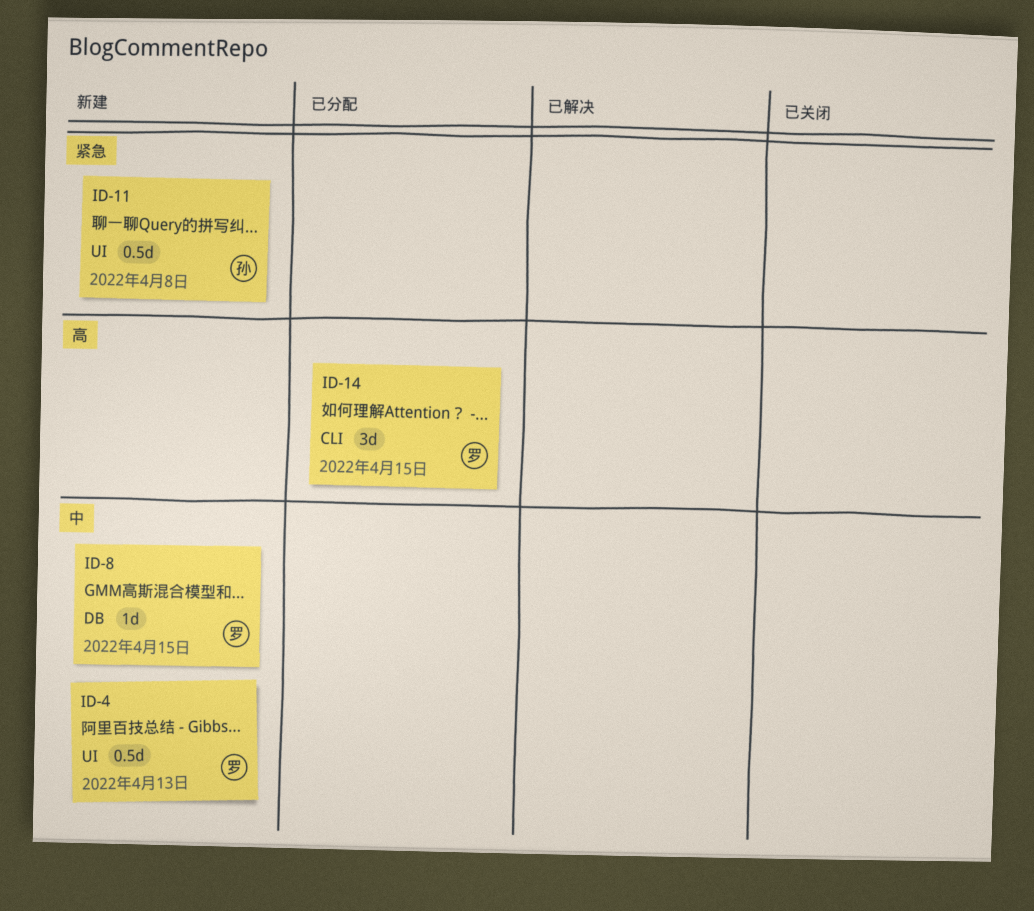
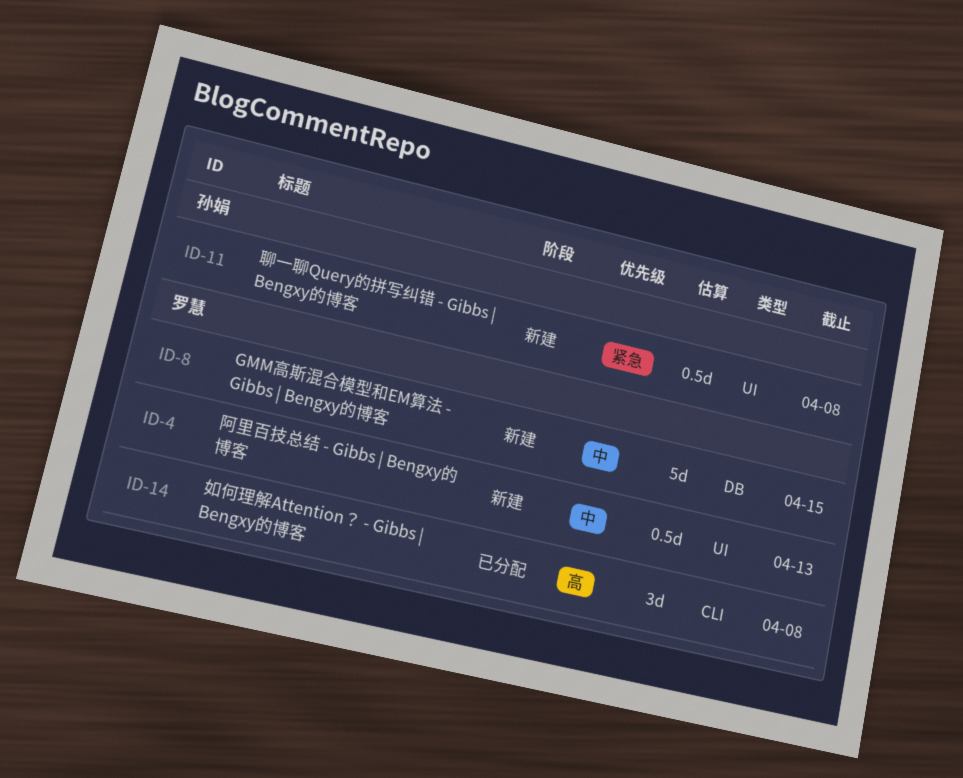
ID-8, estimate: 1d -> 5d
ID-14, due: Apr 15 -> Apr 8

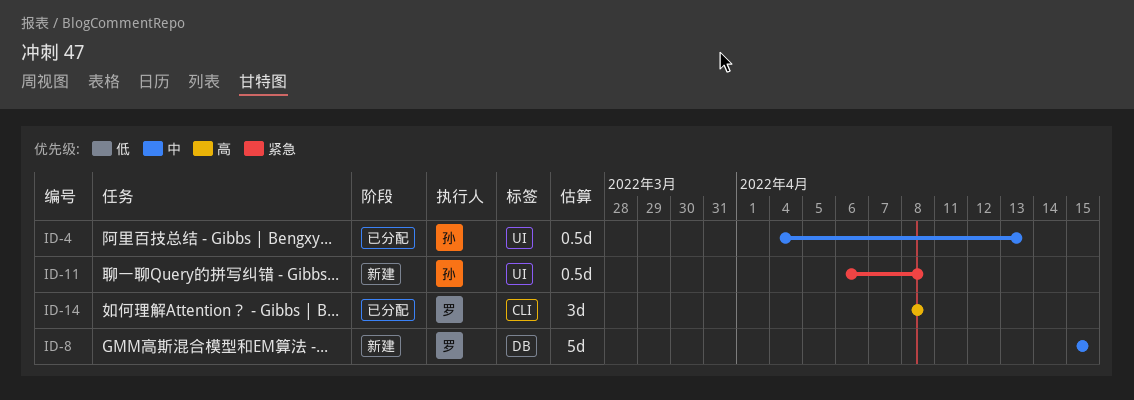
ID-4, status: 新建 -> 已分配
ID-4, owner: 罗慧 -> 孙娟

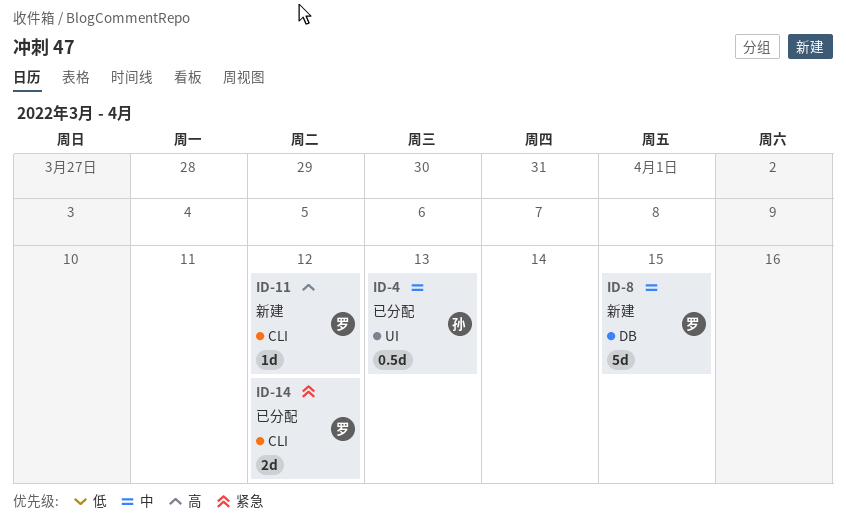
ID-11, owner: 孙 -> 罗
ID-11, priority: 紧急 -> 高
ID-11, label: UI -> CLI
ID-11, estimate: 0.5d -> 1d
ID-11, due: Apr 8 -> Apr 12
ID-14, priority: 高 -> 紧急
ID-14, estimate: 3d -> 2d
ID-14, due: Apr 8 -> Apr 12

